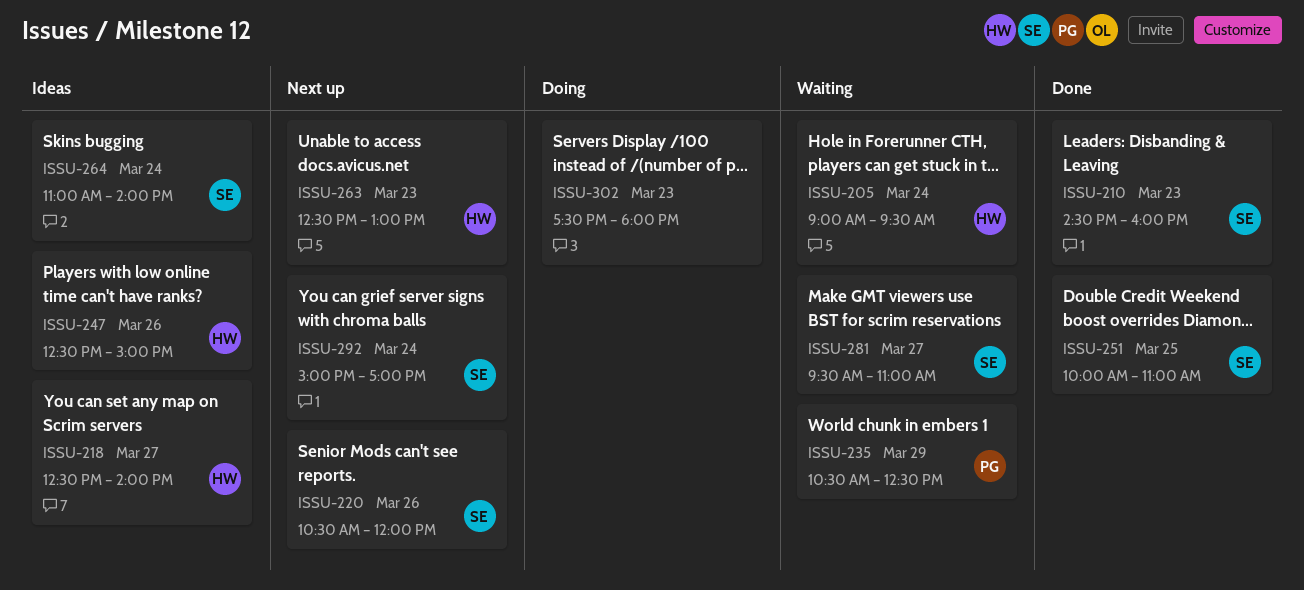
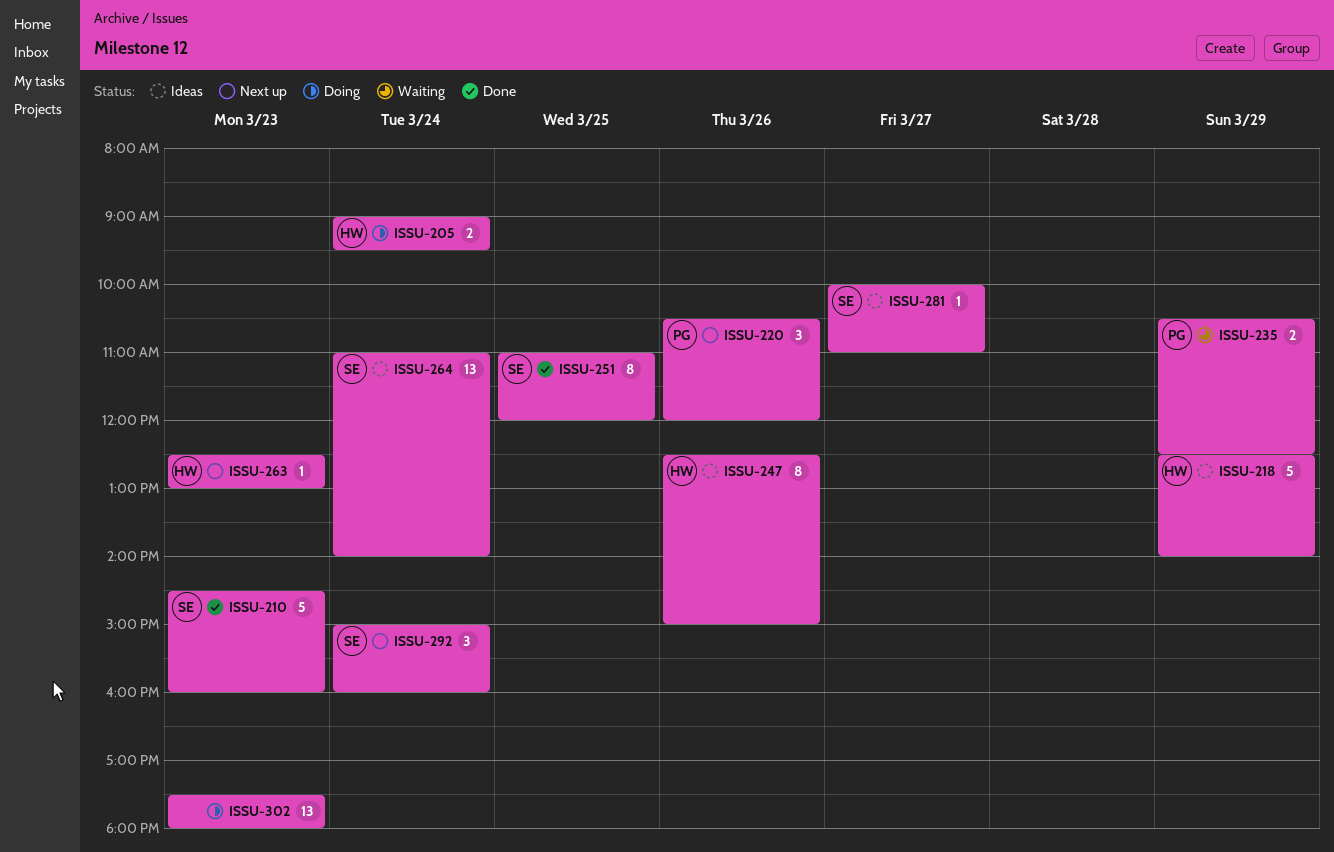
ISSU-205, status: Waiting -> Doing
ISSU-218, day: Mar 27 -> Mar 29
ISSU-220, owner: SE -> PG
ISSU-251, begins: 10:00 -> 11:00
ISSU-251, ends: 11:00 -> 12:00
ISSU-281, status: Waiting -> Ideas
ISSU-281, begins: 09:30 -> 10:00
ISSU-292, ends: 17:00 -> 16:00

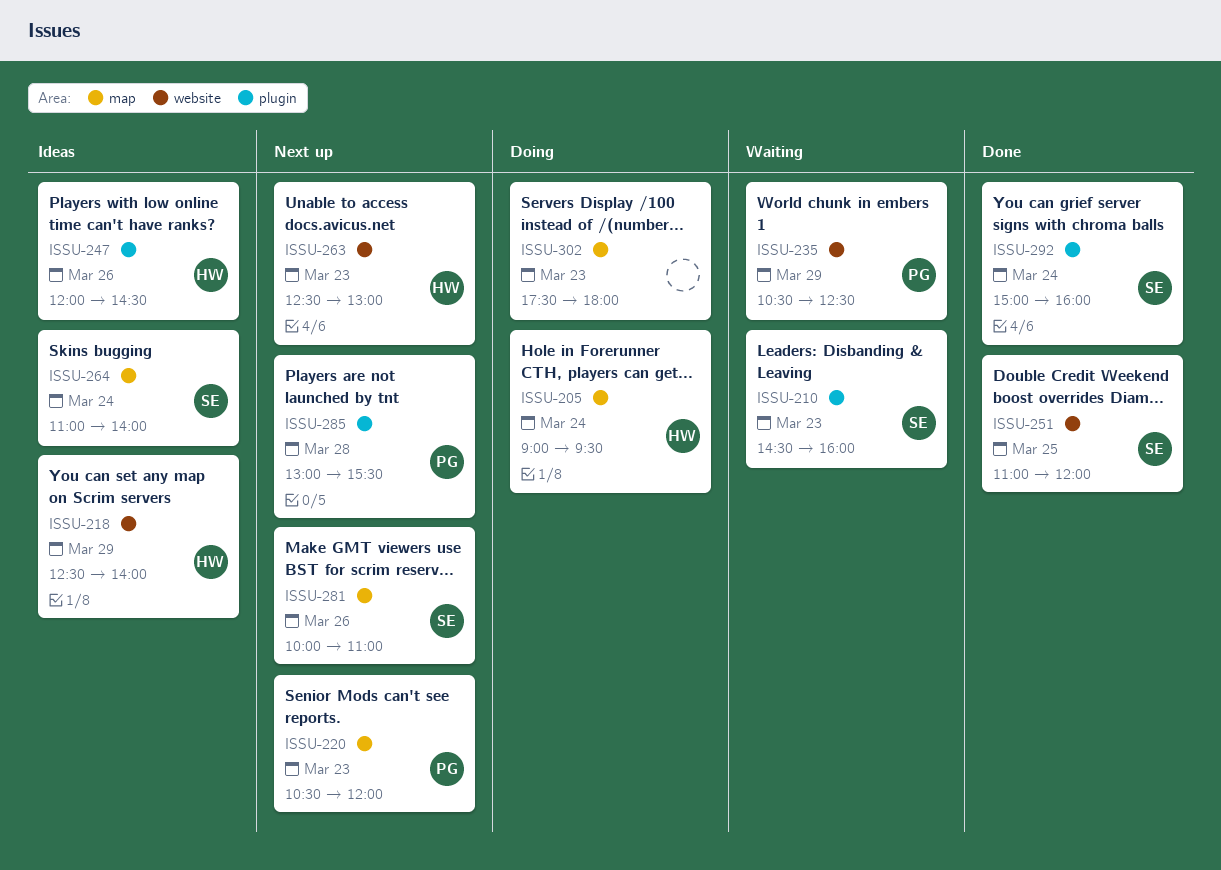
ISSU-210, status: Done -> Waiting
ISSU-220, day: Mar 26 -> Mar 23
ISSU-247, begins: 12:30 -> 12:00
ISSU-247, ends: 15:00 -> 14:30
ISSU-281, status: Ideas -> Next up
ISSU-281, day: Mar 27 -> Mar 26
ISSU-285: none -> present
ISSU-292, status: Next up -> Done

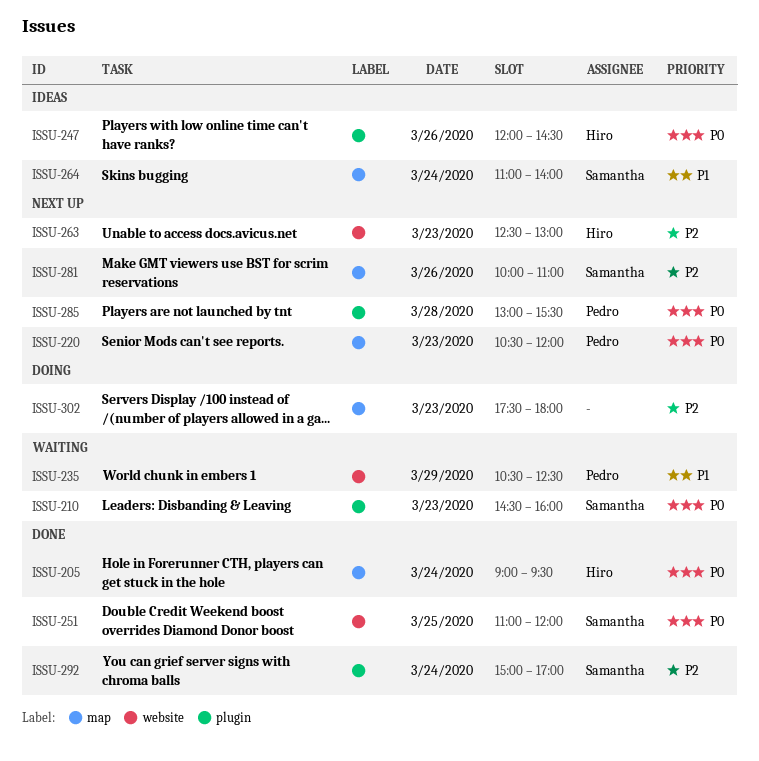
ISSU-205, status: Doing -> Done
ISSU-218: present -> none
ISSU-292, ends: 16:00 -> 17:00

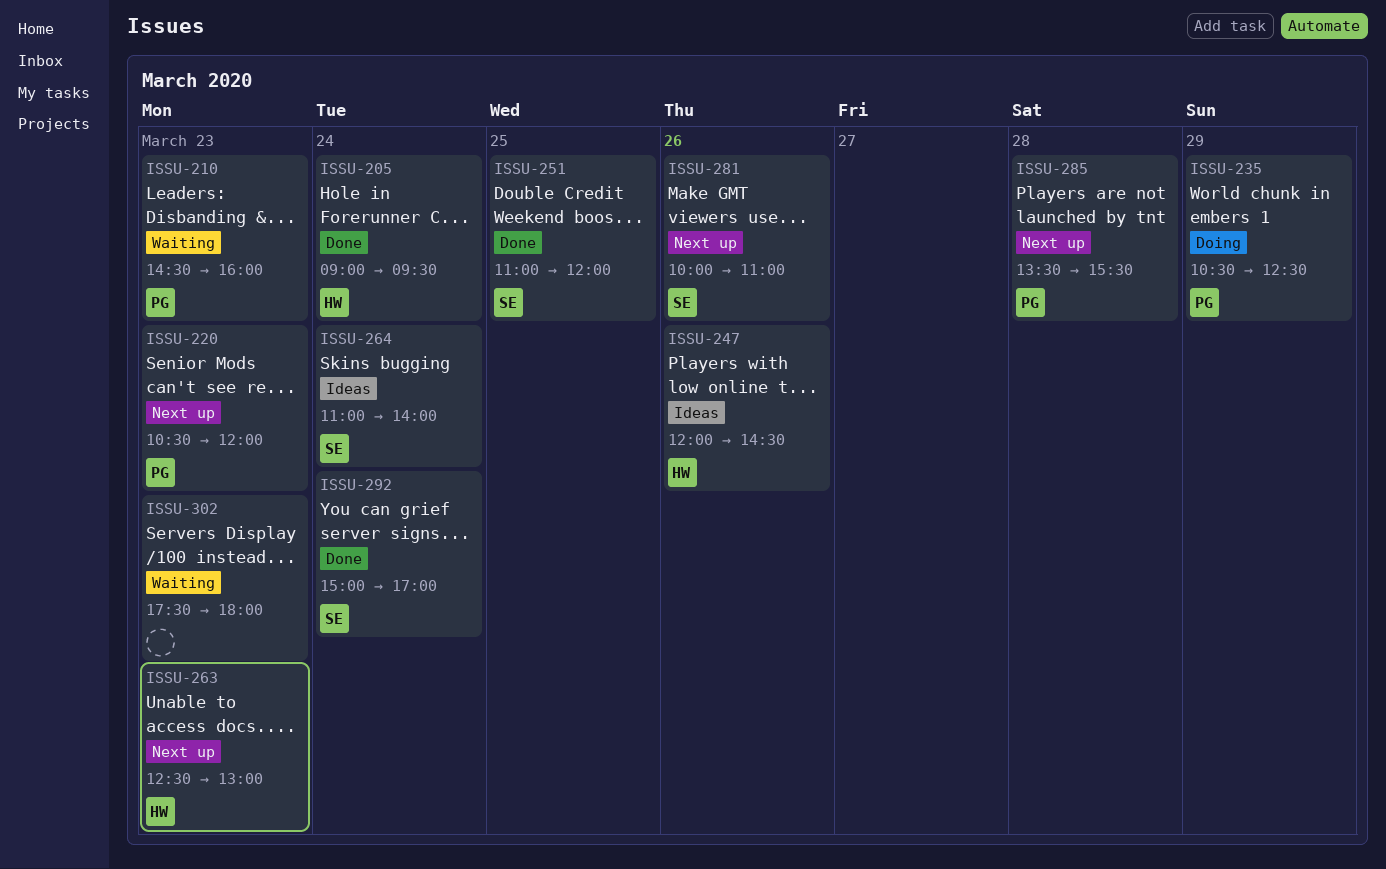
ISSU-210, owner: Samantha -> Pedro
ISSU-235, status: Waiting -> Doing
ISSU-285, begins: 13:00 -> 13:30
ISSU-302, status: Doing -> Waiting

